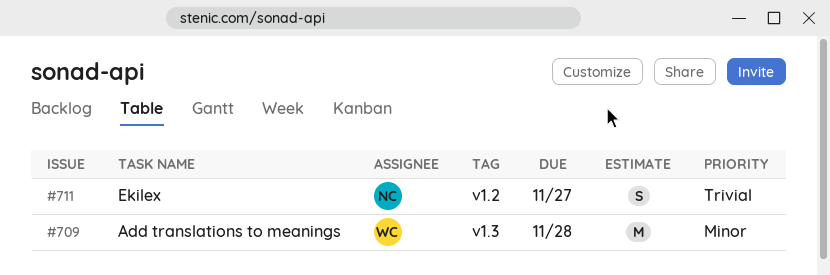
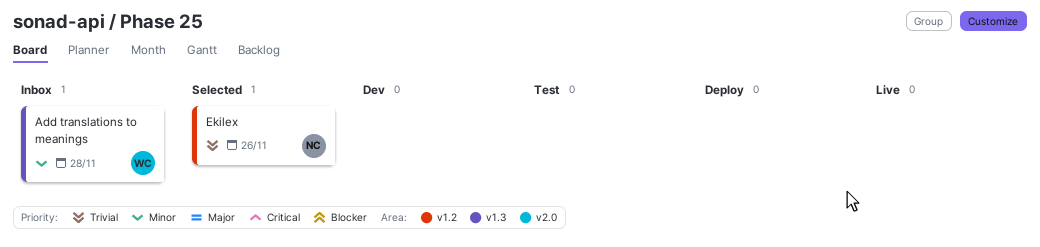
Ekilex, due: Nov 27 -> Nov 26

